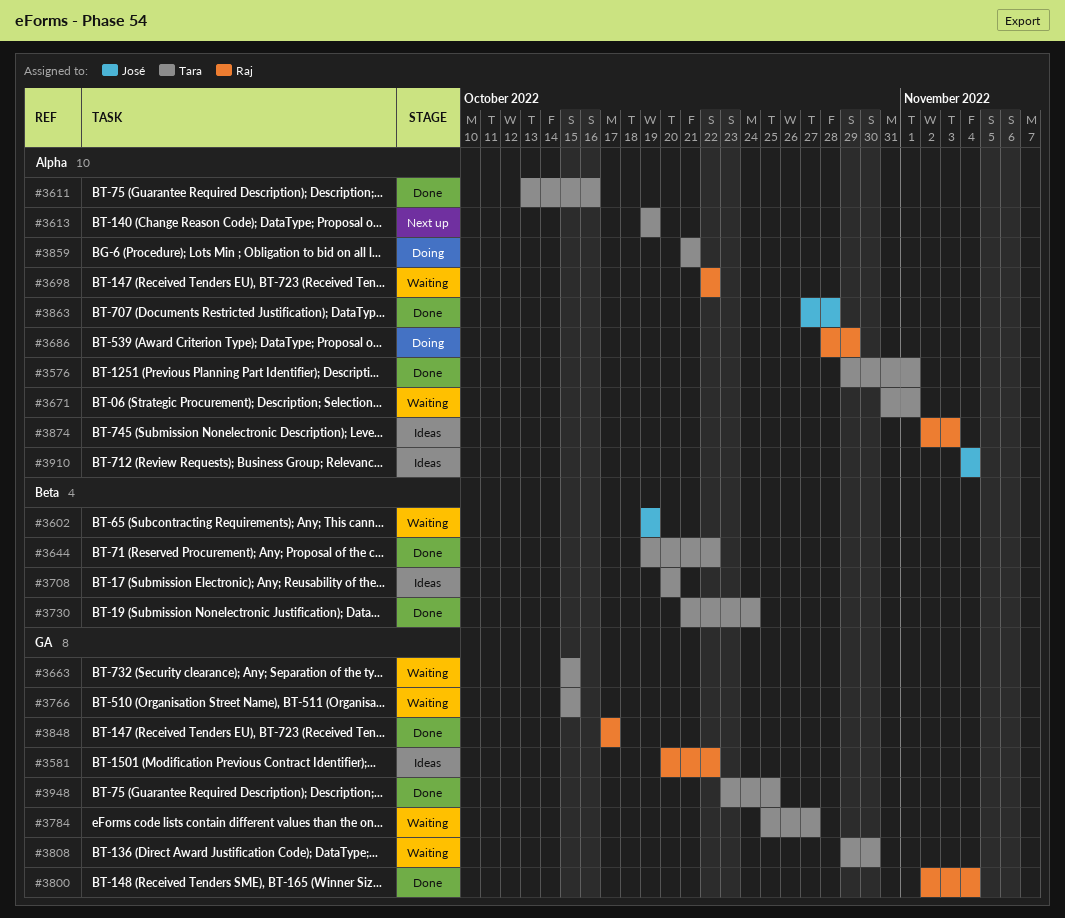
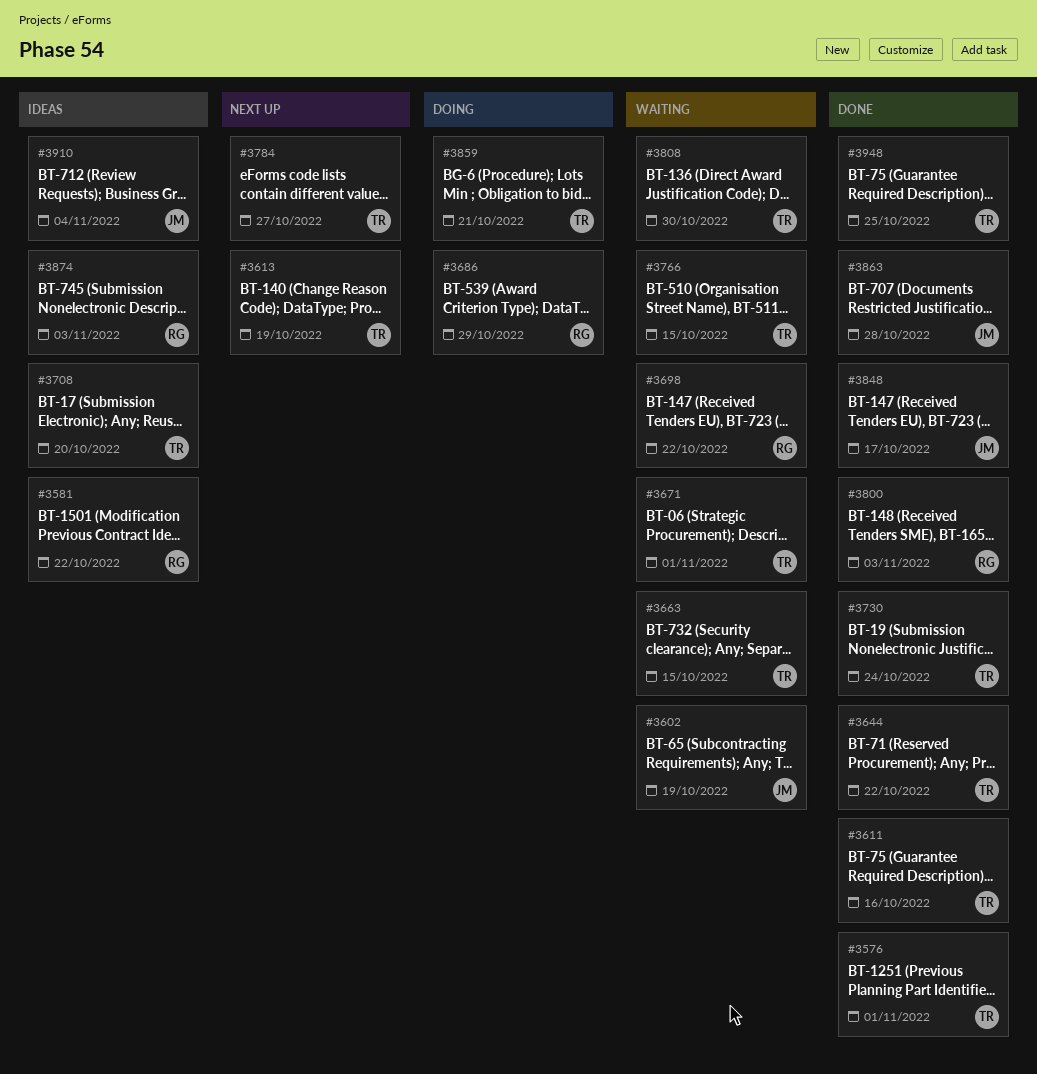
#3784, status: Waiting -> Next up
#3800, due: Nov 4 -> Nov 3
#3848, owner: Raj -> José

